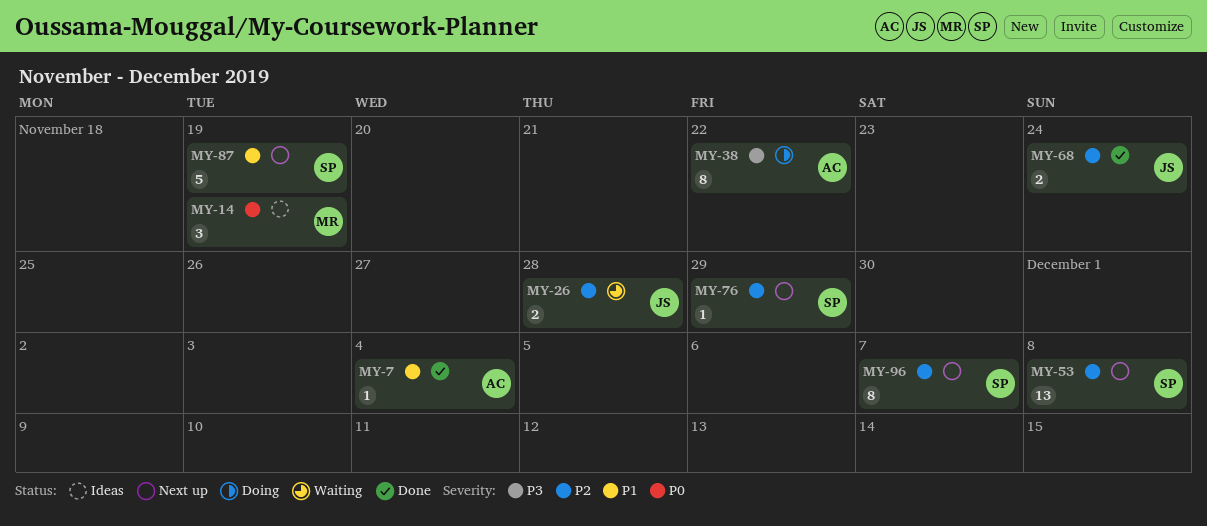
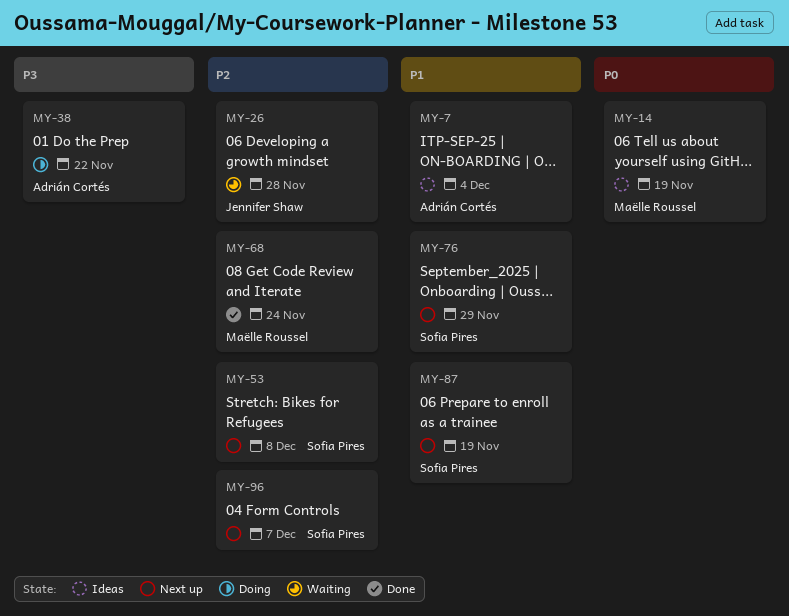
MY-7, status: Done -> Ideas
MY-68, owner: Jennifer Shaw -> Maëlle Roussel
MY-76, priority: P2 -> P1

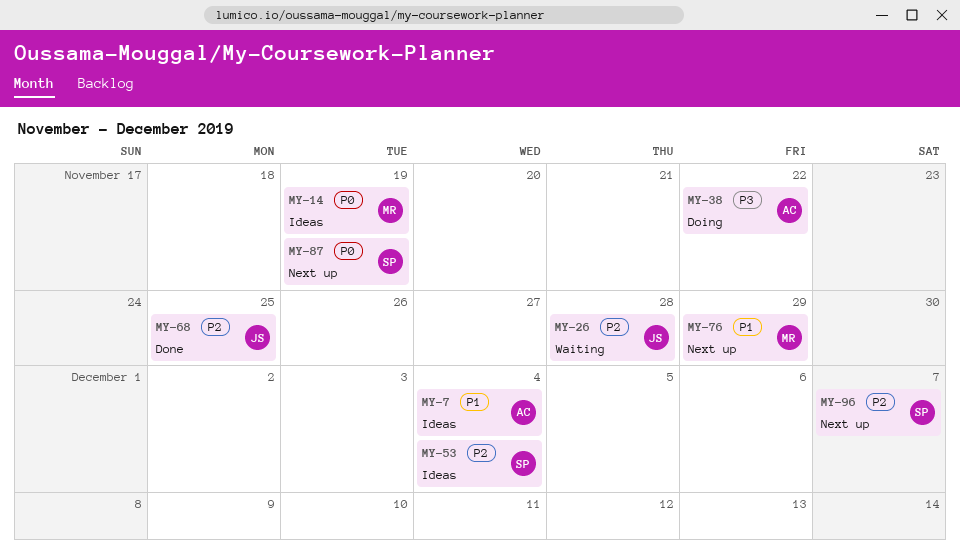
MY-53, status: Next up -> Ideas
MY-53, due: Dec 8 -> Dec 4
MY-68, owner: Maëlle Roussel -> Jennifer Shaw
MY-68, due: Nov 24 -> Nov 25
MY-76, owner: Sofia Pires -> Maëlle Roussel
MY-87, priority: P1 -> P0

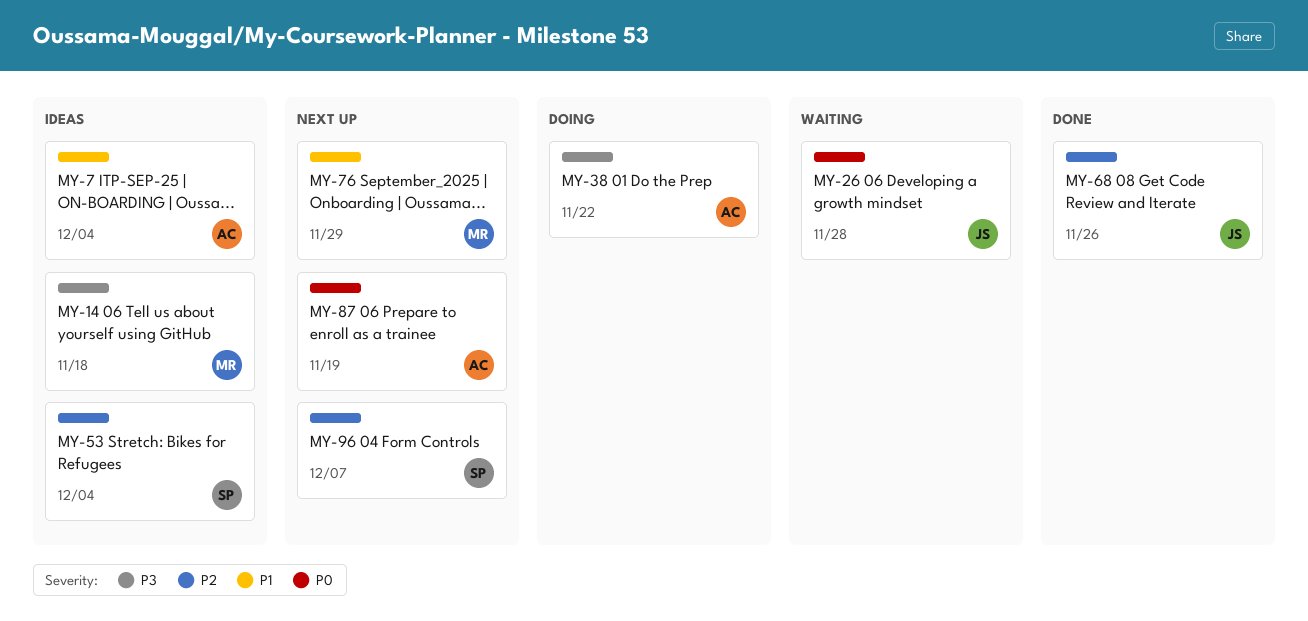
MY-14, priority: P0 -> P3
MY-14, due: Nov 19 -> Nov 18
MY-26, priority: P2 -> P0
MY-68, due: Nov 25 -> Nov 26
MY-87, owner: SP -> AC

